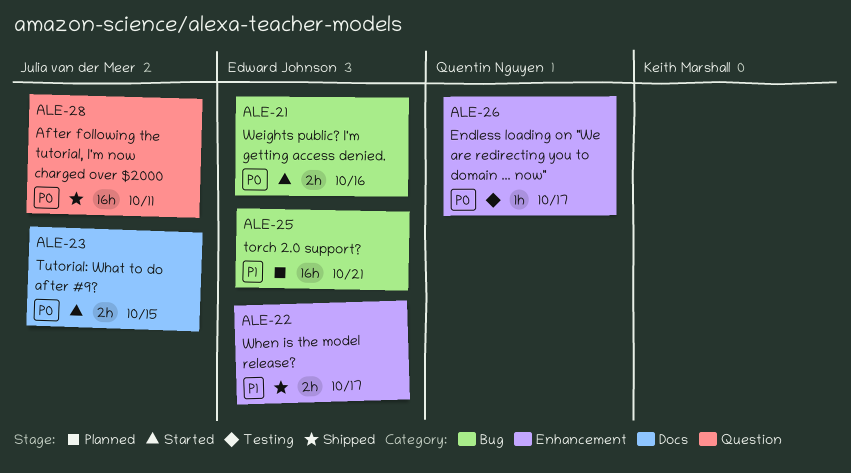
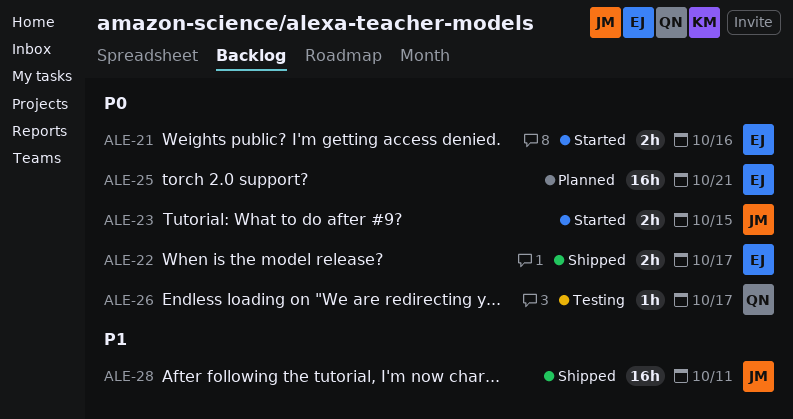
ALE-22, priority: P1 -> P0
ALE-25, priority: P1 -> P0
ALE-28, priority: P0 -> P1

